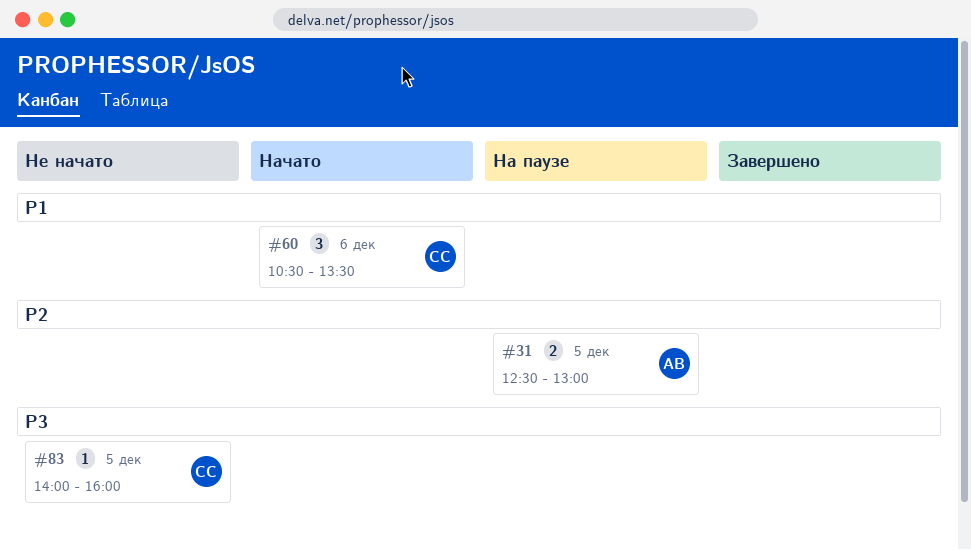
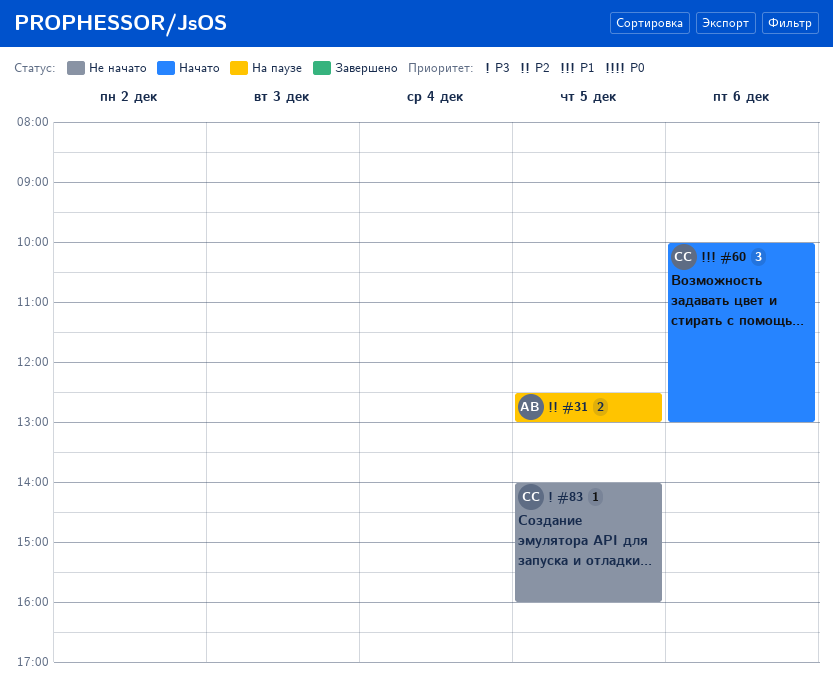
#60, begins: 10:30 -> 10:00
#60, ends: 13:30 -> 13:00

